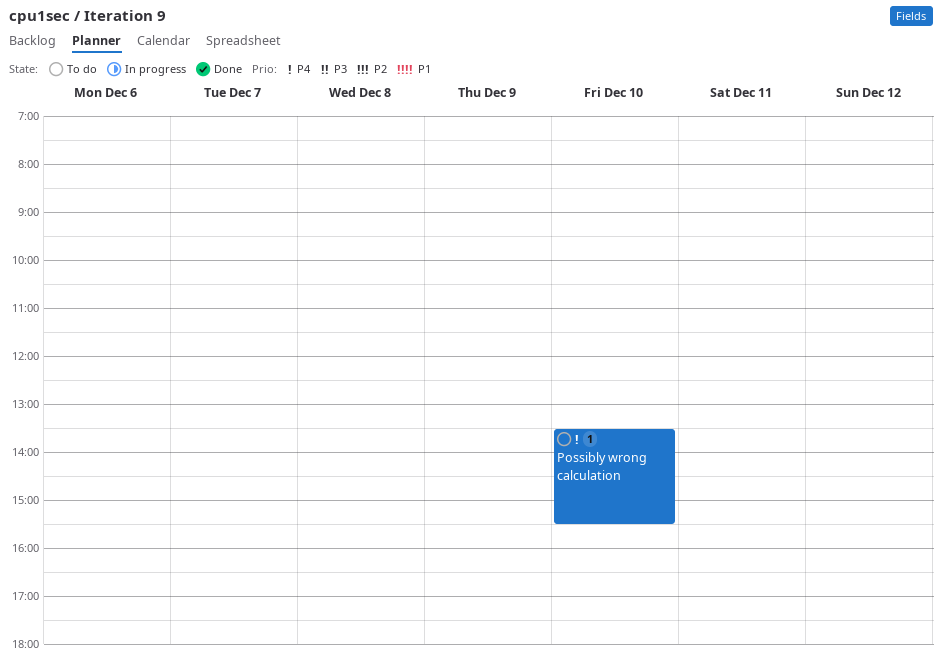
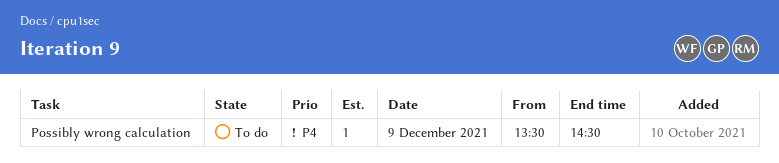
Possibly wrong calculation, day: Dec 10 -> Dec 9
Possibly wrong calculation, ends: 15:30 -> 14:30

